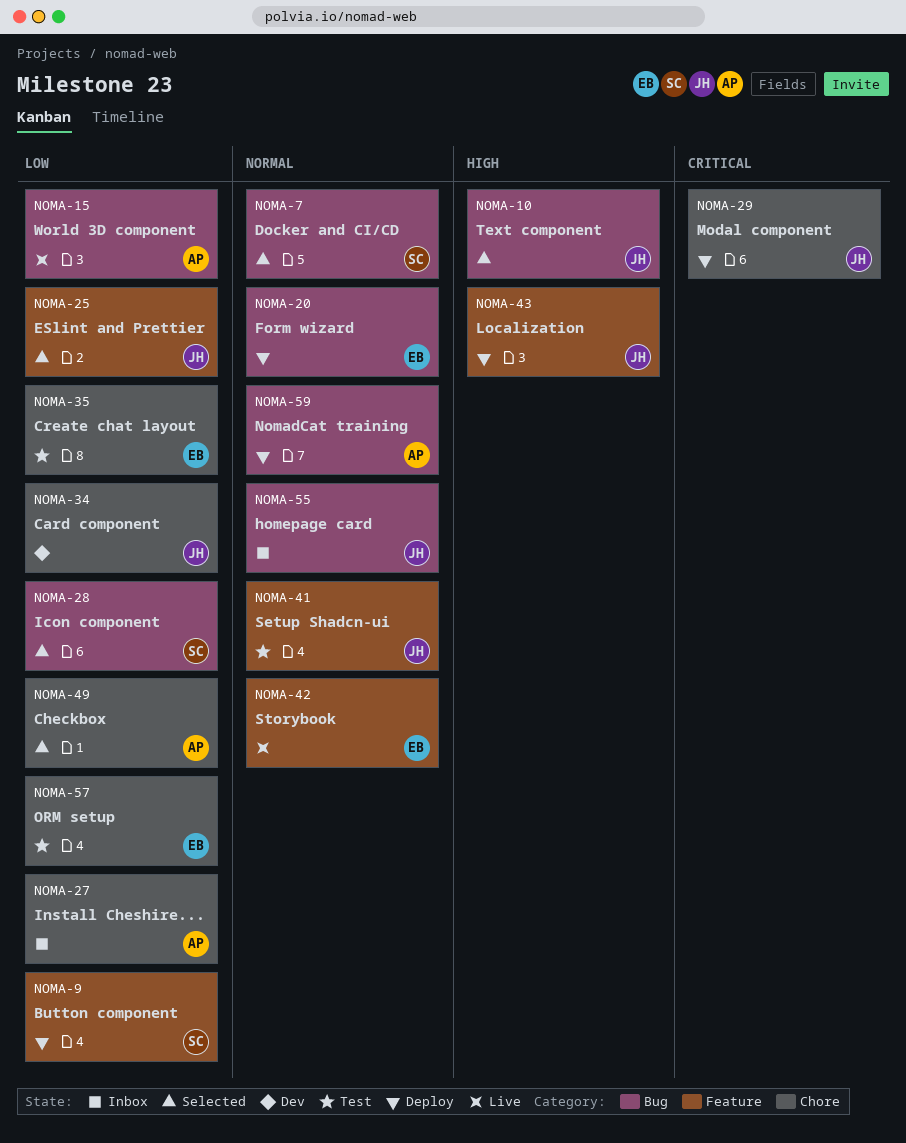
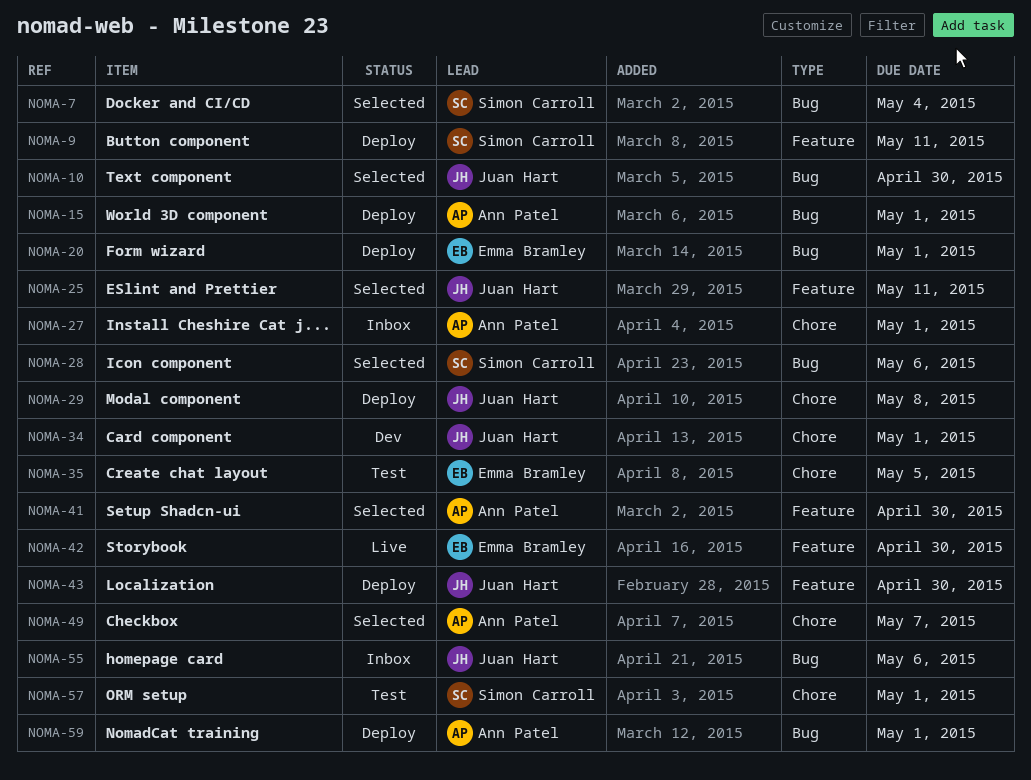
NOMA-15, status: Live -> Deploy
NOMA-41, status: Test -> Selected
NOMA-41, owner: Juan Hart -> Ann Patel
NOMA-57, owner: Emma Bramley -> Simon Carroll

